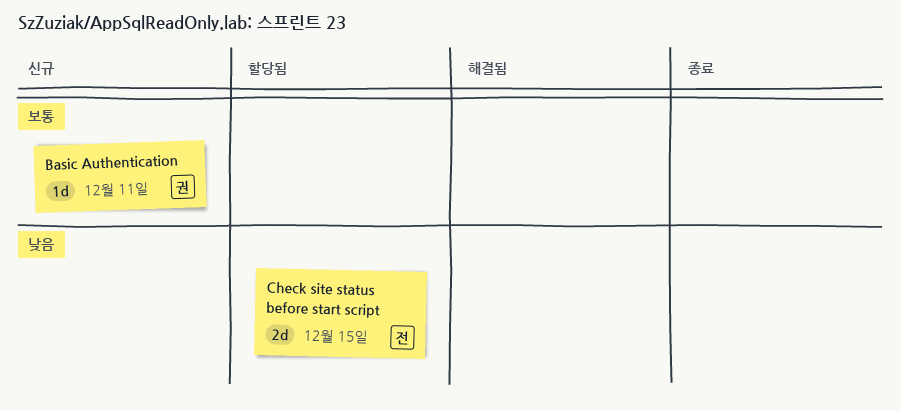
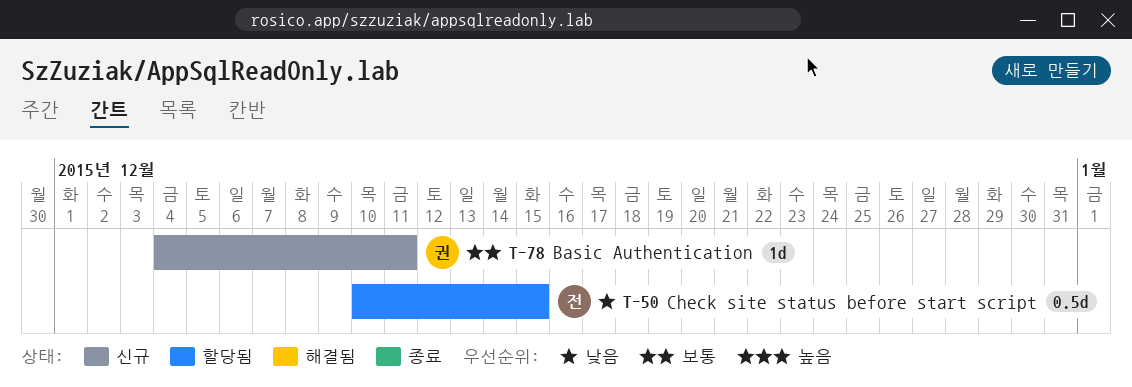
Check site status before start script, estimate: 2d -> 0.5d

